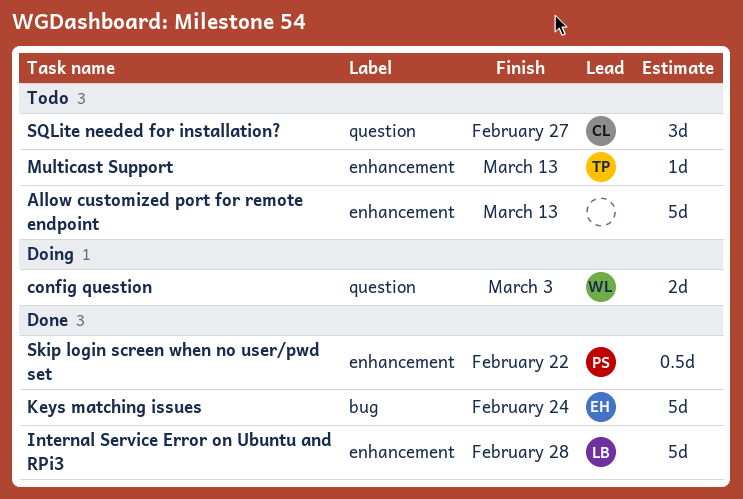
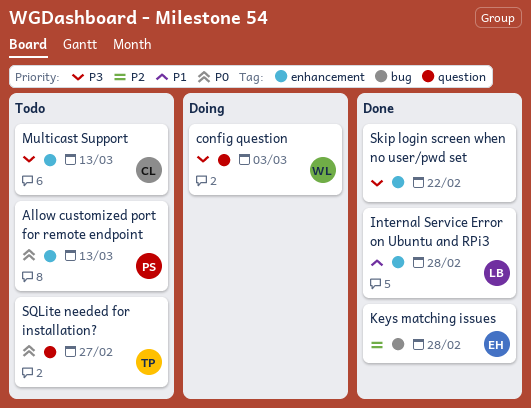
Allow customized port for remote endpoint, owner: none -> PS
Keys matching issues, due: Feb 24 -> Feb 28
Multicast Support, owner: TP -> CL
Skip login screen when no user/pwd set, owner: PS -> none
SQLite needed for installation?, owner: CL -> TP

